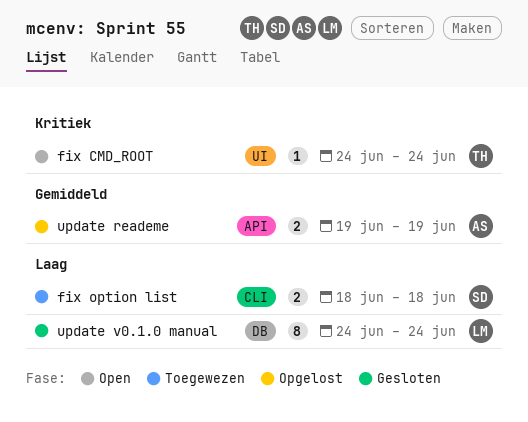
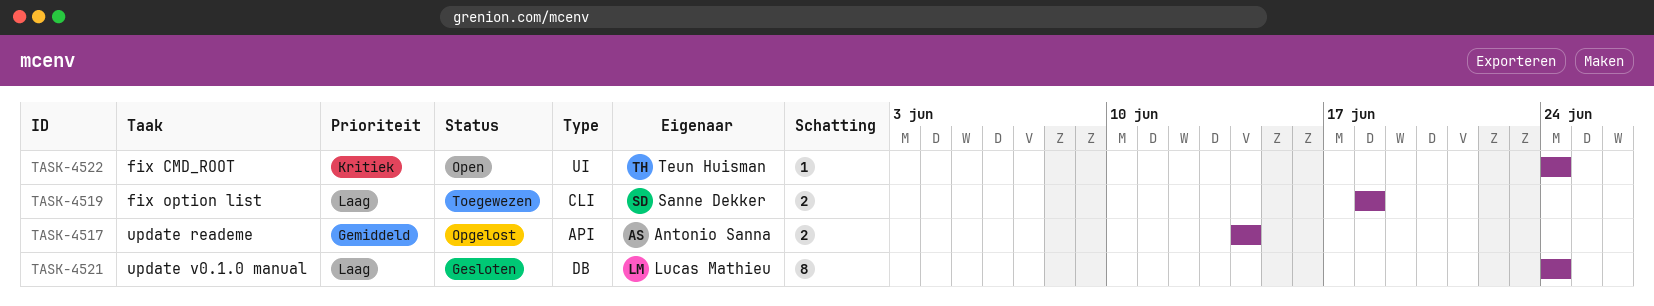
update reademe, start: Jun 19 -> Jun 14
update reademe, due: Jun 19 -> Jun 14

